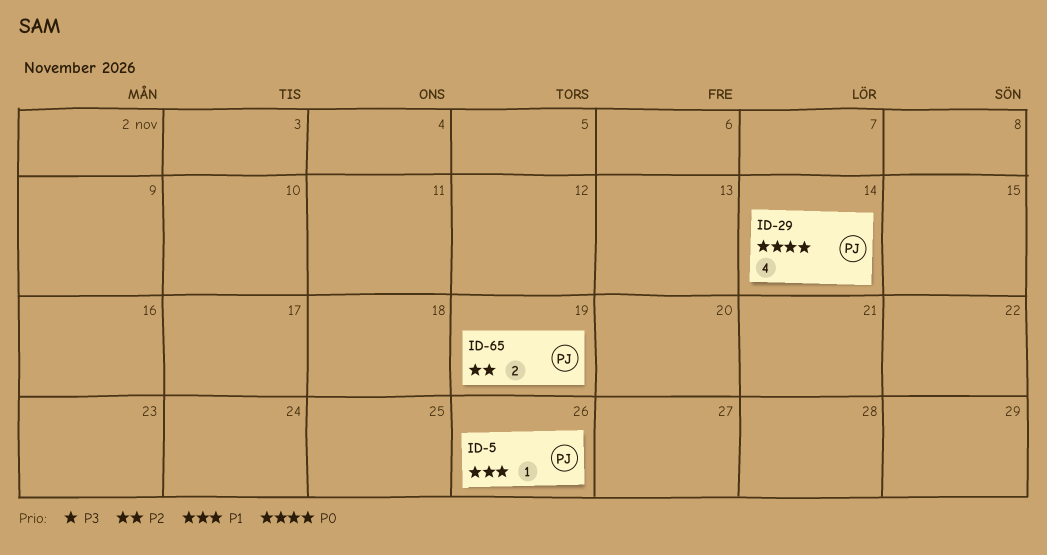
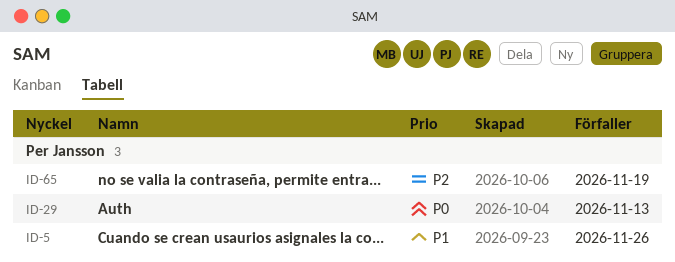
ID-29, due: Nov 14 -> Nov 13

